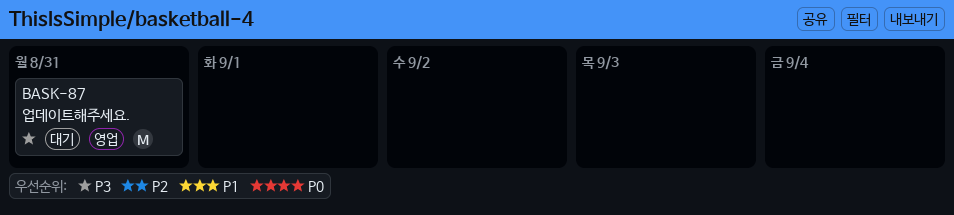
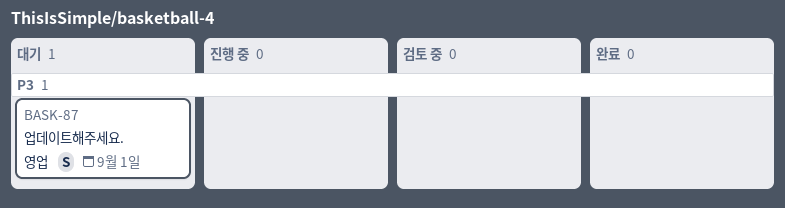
BASK-87, estimate: M -> S
BASK-87, due: Aug 31 -> Sep 1

